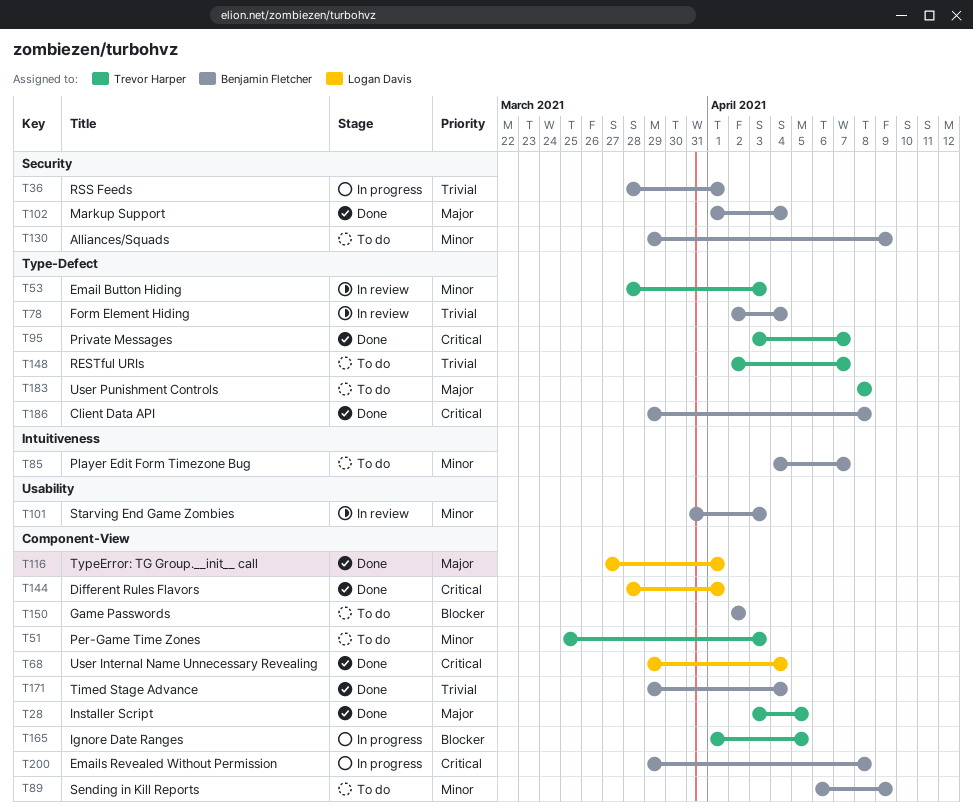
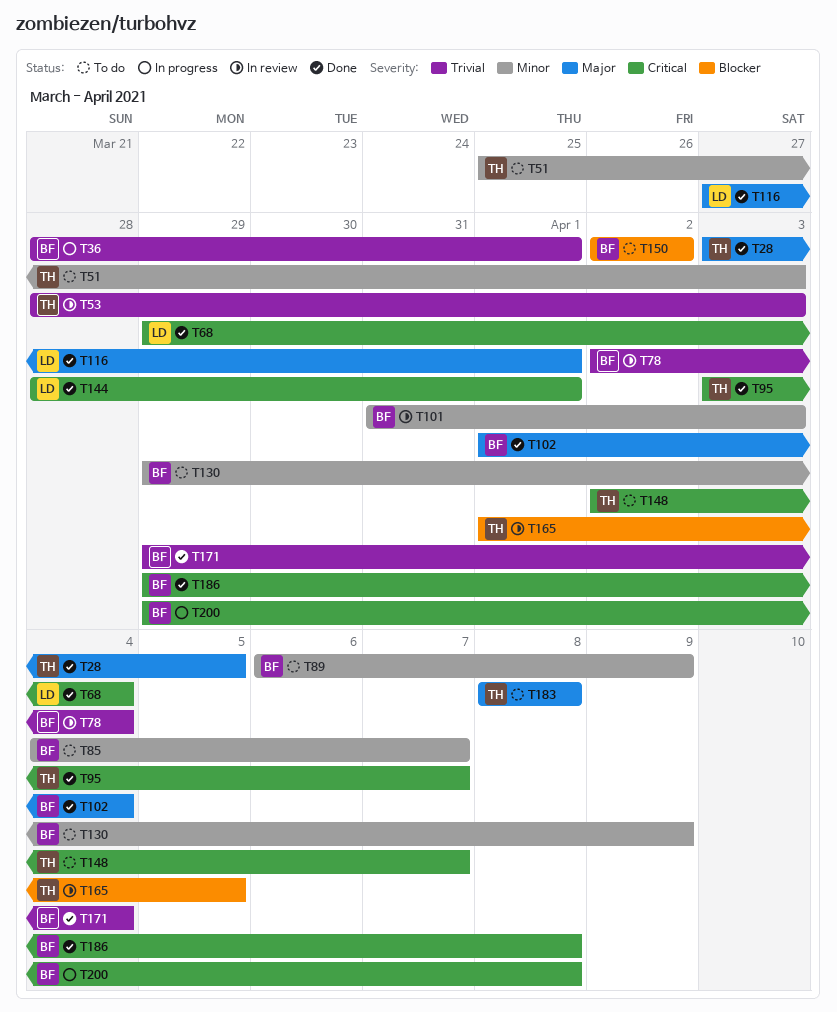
T53, priority: Minor -> Trivial
T148, priority: Trivial -> Critical
T165, status: In progress -> In review

